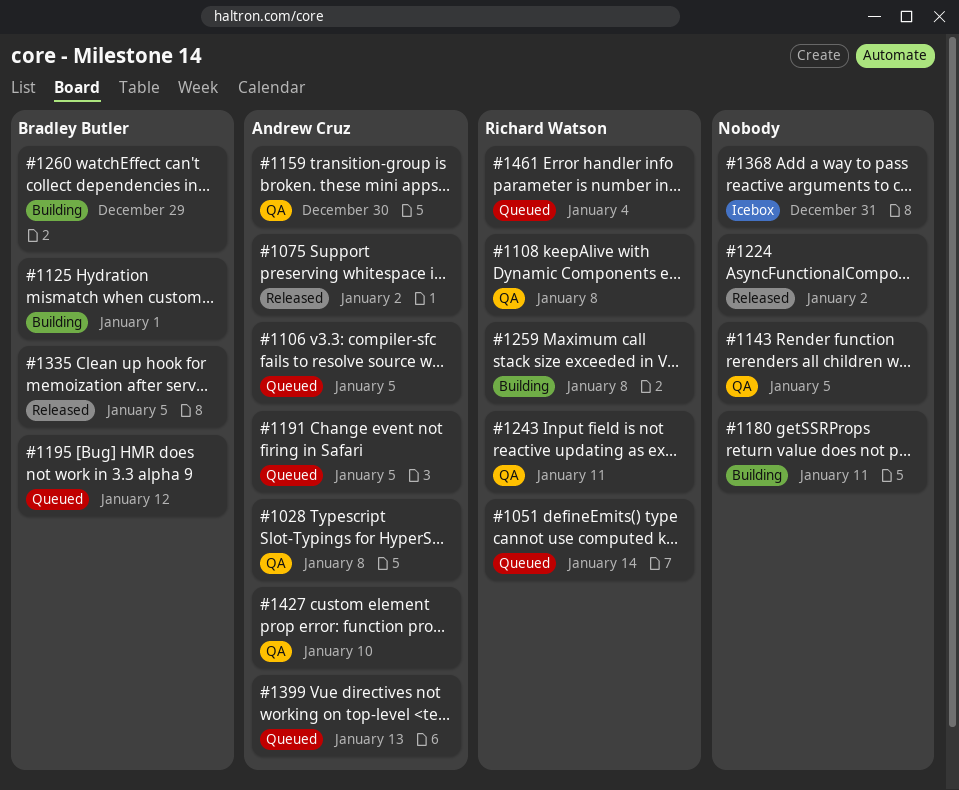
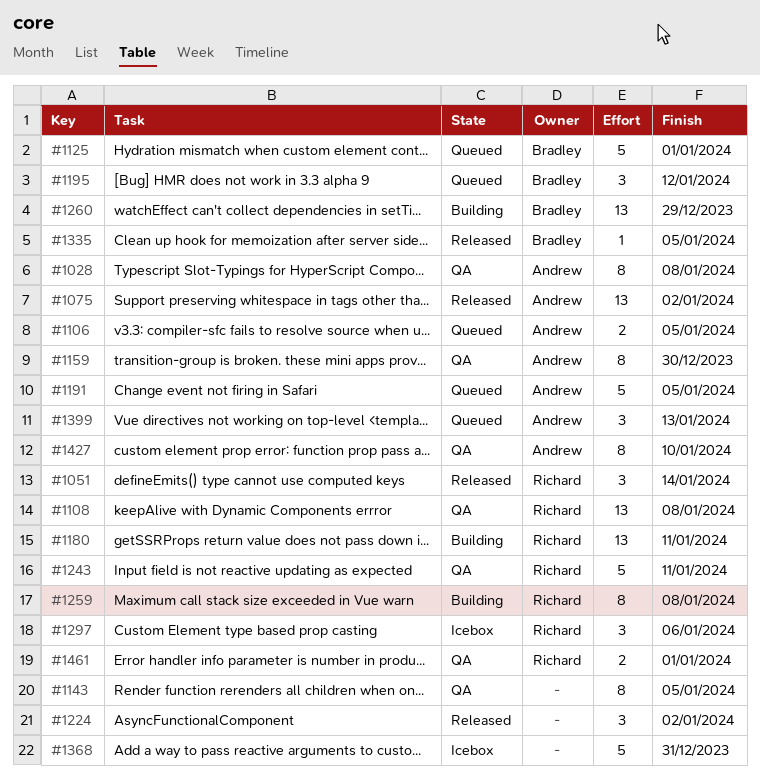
#1051, status: Queued -> Released
#1125, status: Building -> Queued
#1180, owner: none -> Richard Watson
#1297: none -> present
#1461, status: Queued -> QA
#1461, due: Jan 4 -> Jan 1

